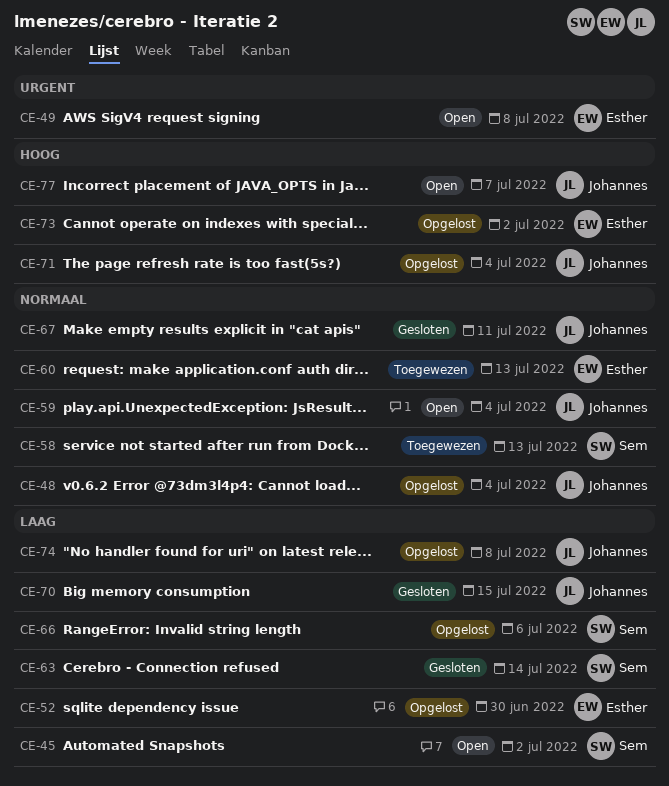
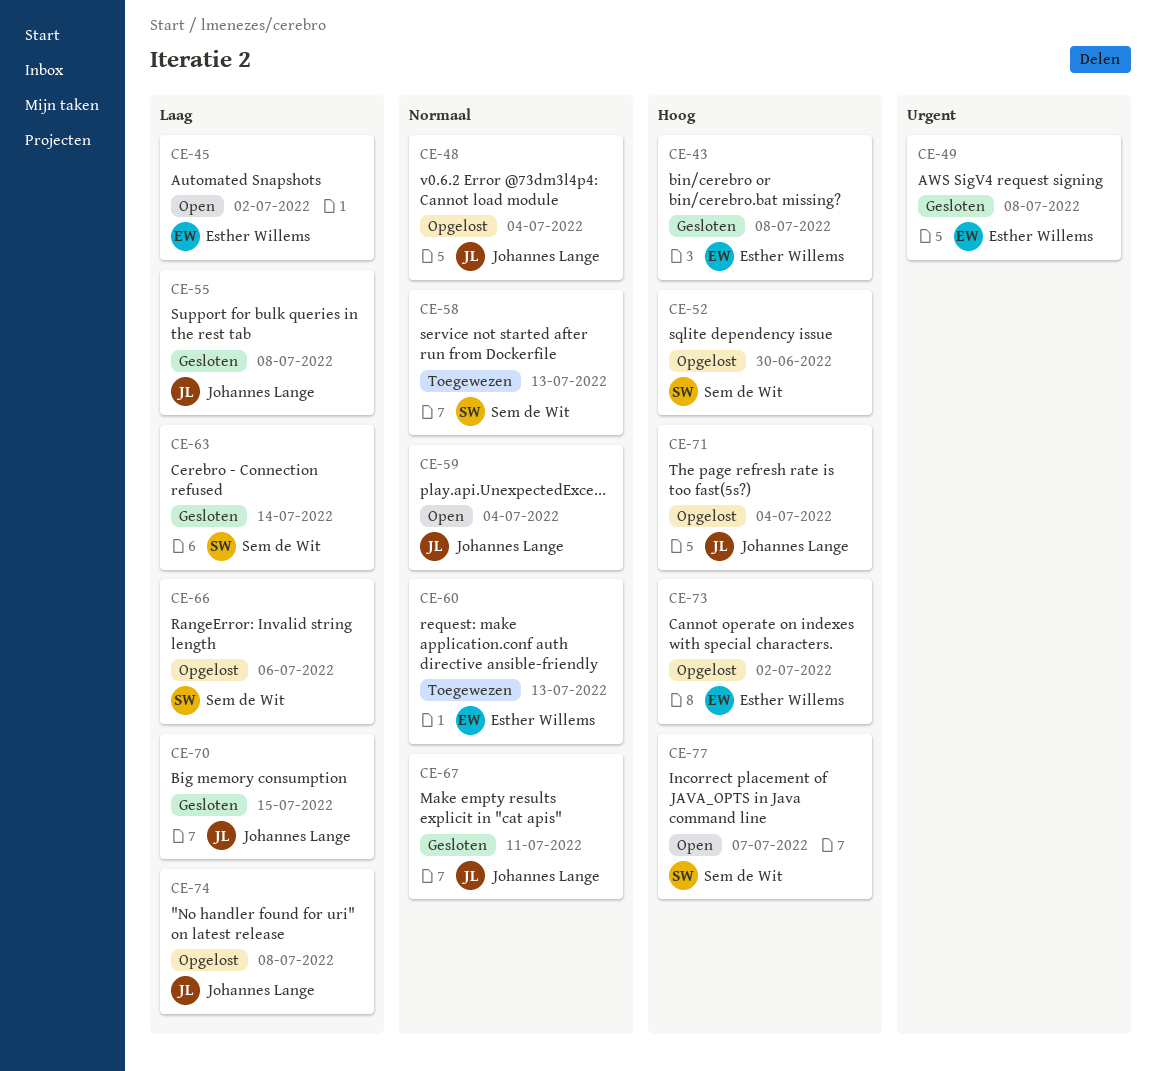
CE-43: none -> present
CE-45, owner: Sem de Wit -> Esther Willems
CE-49, status: Open -> Gesloten
CE-52, owner: Esther Willems -> Sem de Wit
CE-52, priority: Laag -> Hoog
CE-55: none -> present
CE-77, owner: Johannes Lange -> Sem de Wit

